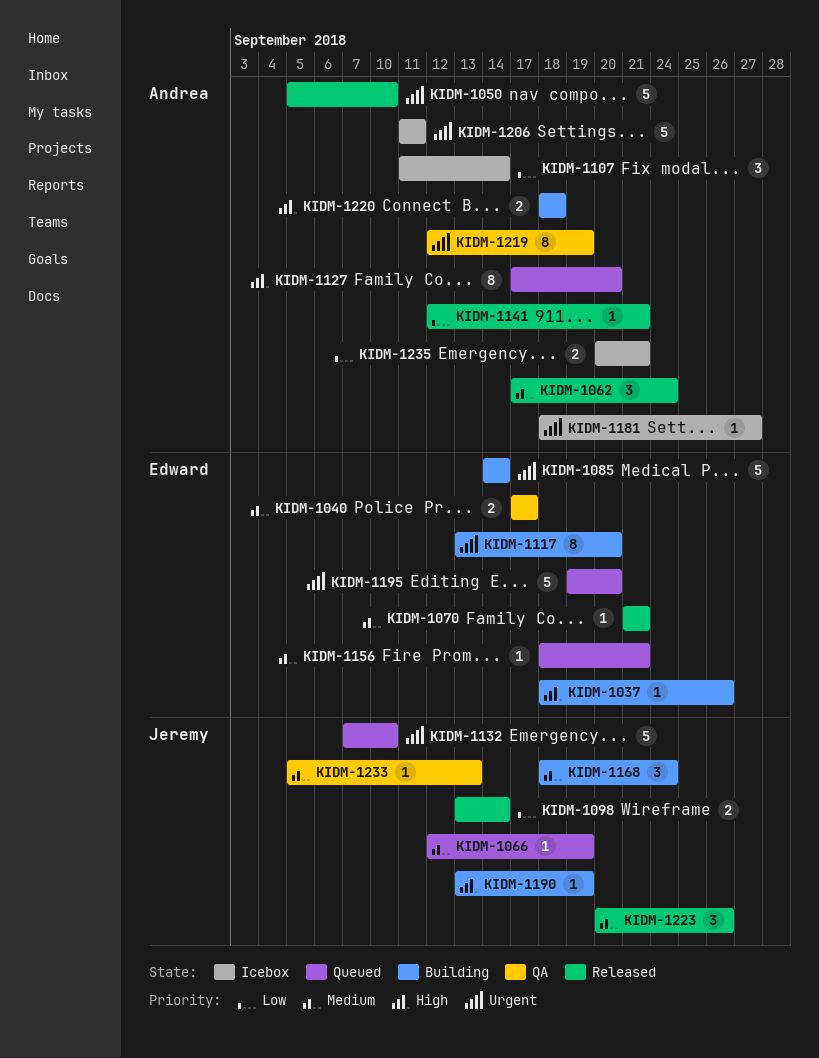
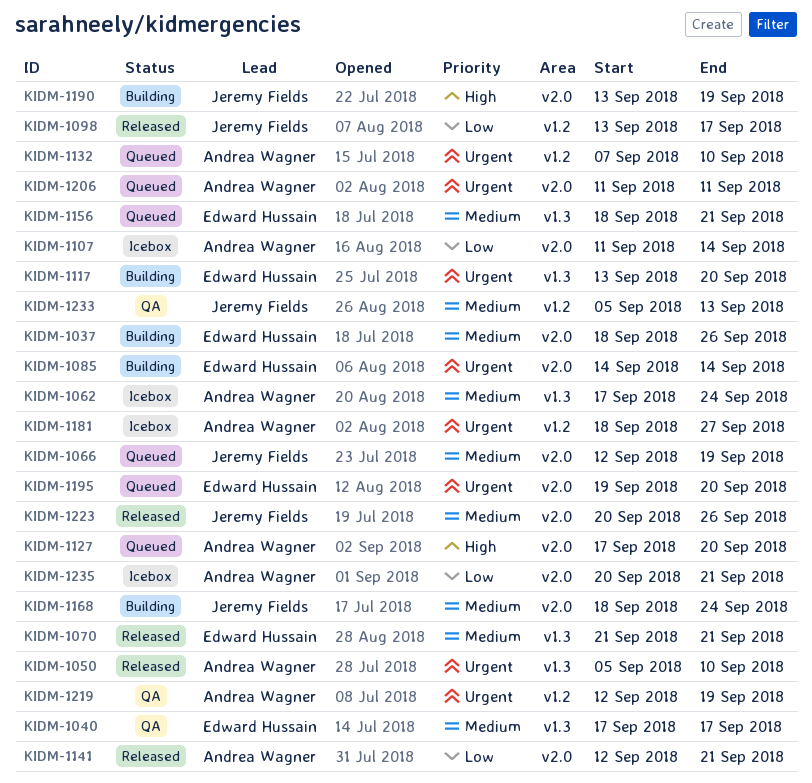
KIDM-1037, priority: High -> Medium
KIDM-1062, status: Released -> Icebox
KIDM-1098, due: Sep 14 -> Sep 17
KIDM-1132, owner: Jeremy Fields -> Andrea Wagner
KIDM-1206, status: Icebox -> Queued
KIDM-1220: present -> none

